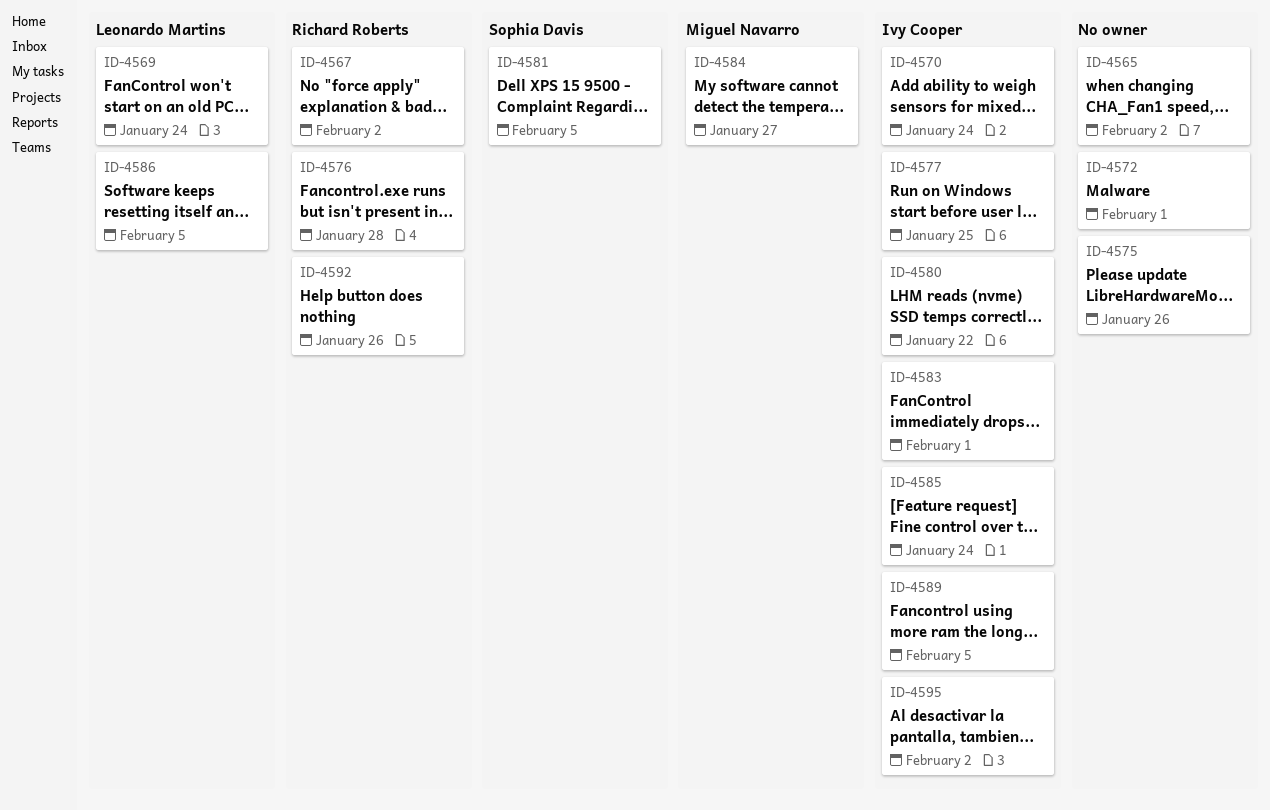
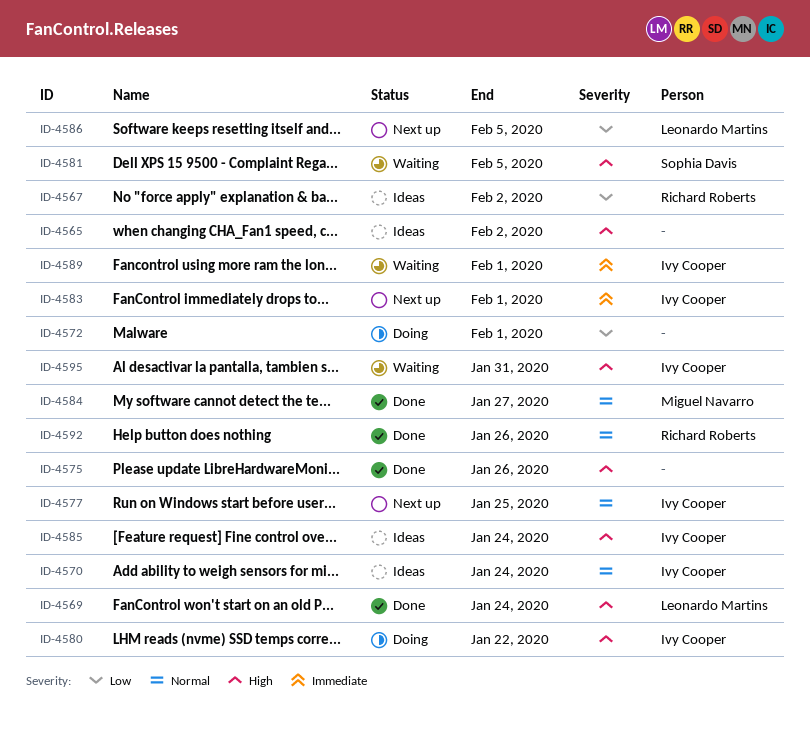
ID-4576: present -> none
ID-4589, due: Feb 5 -> Feb 1
ID-4595, due: Feb 2 -> Jan 31

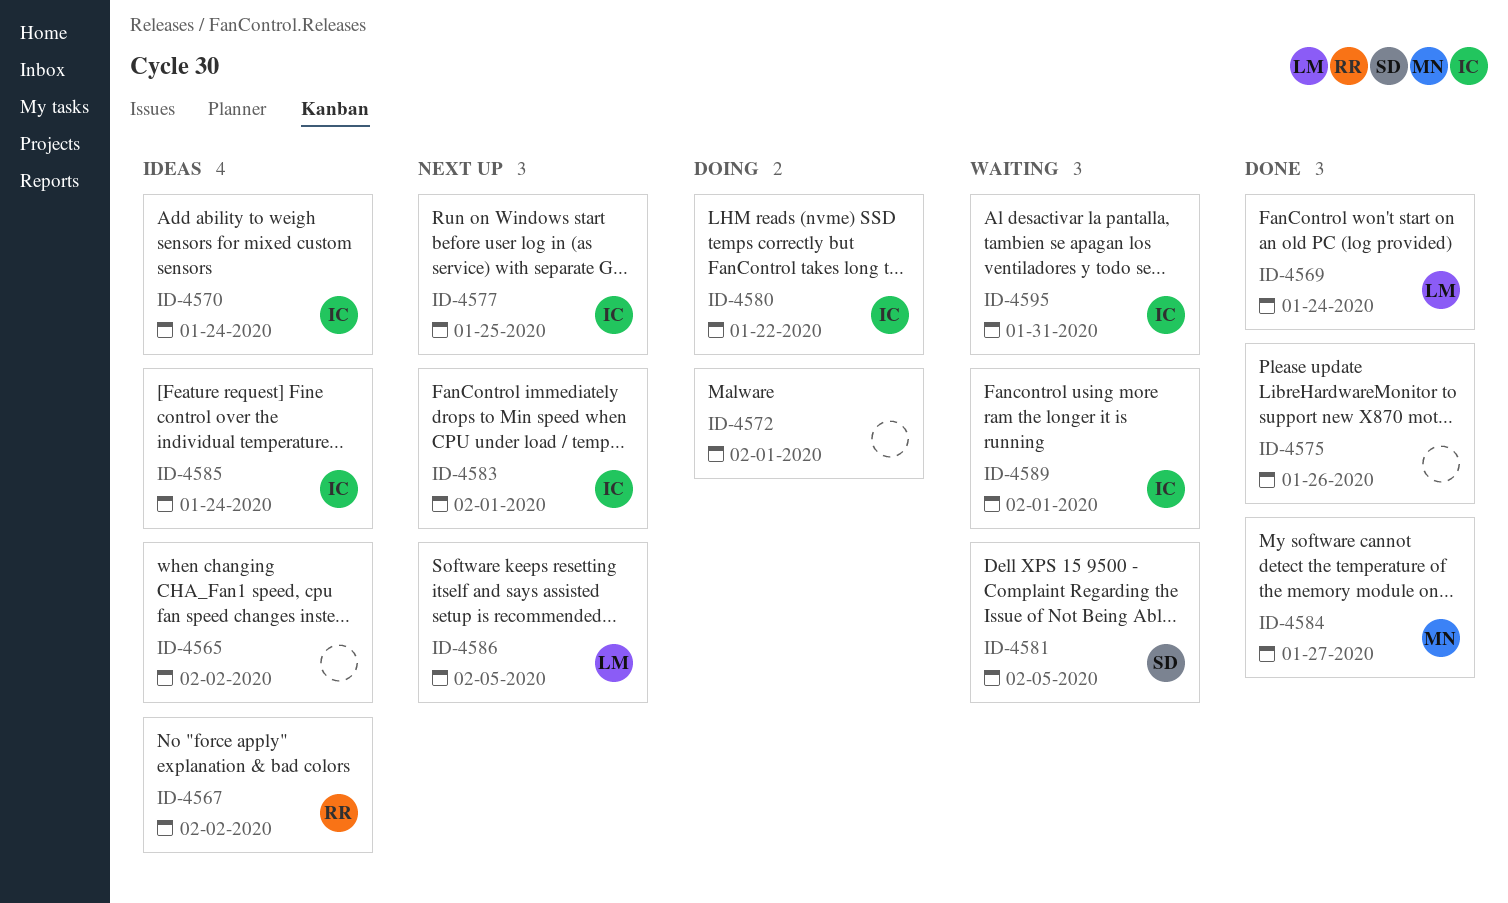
ID-4592: present -> none

